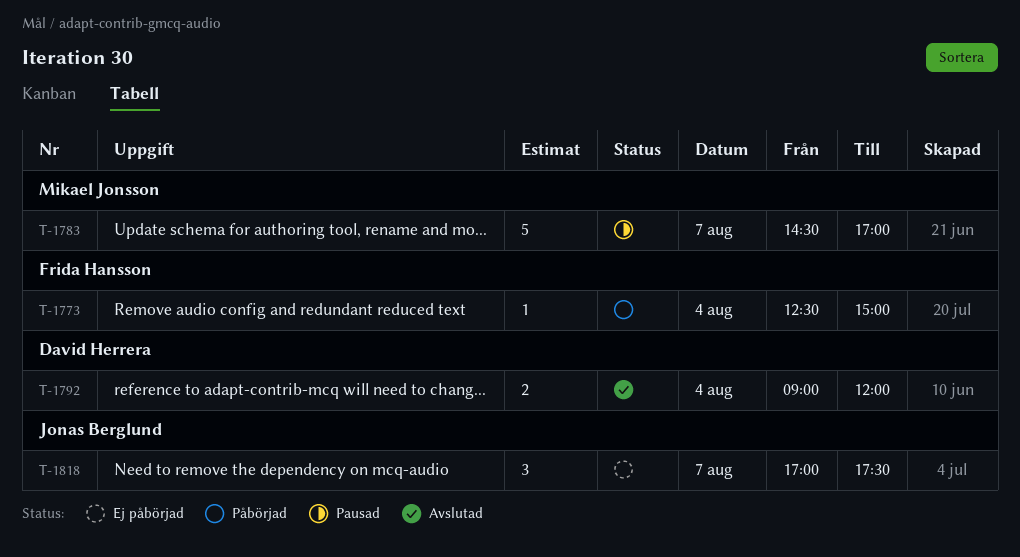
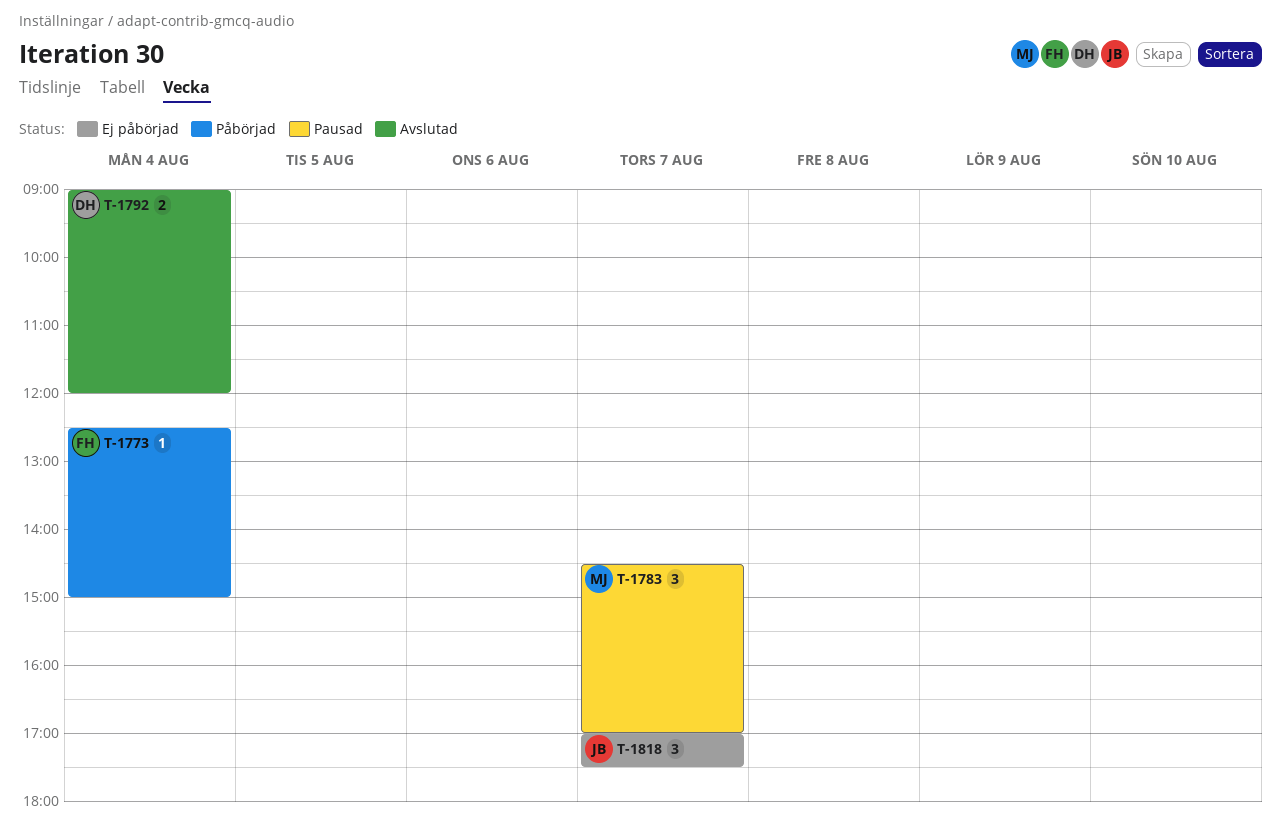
T-1783, estimate: 5 -> 3

